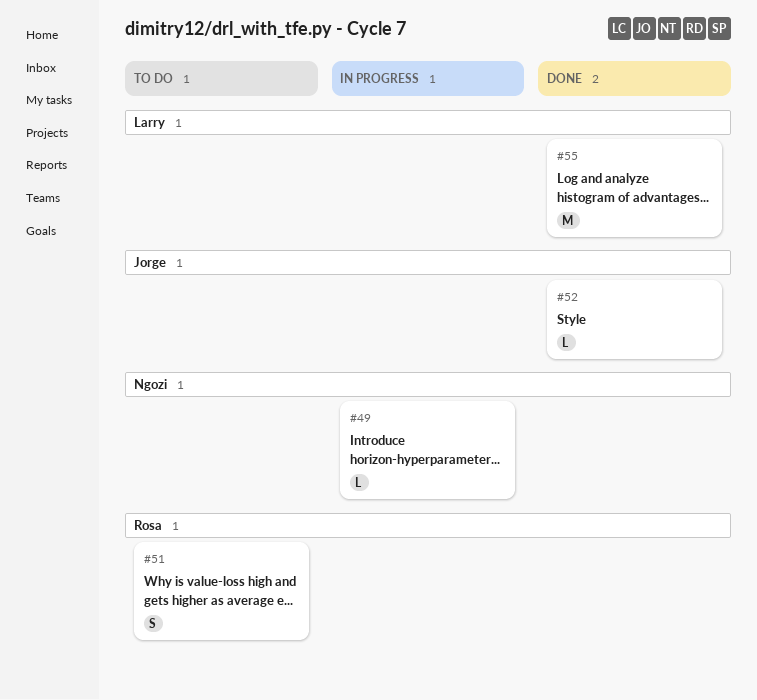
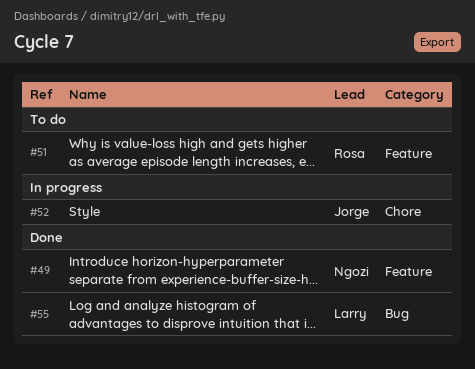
#49, status: In progress -> Done
#52, status: Done -> In progress

